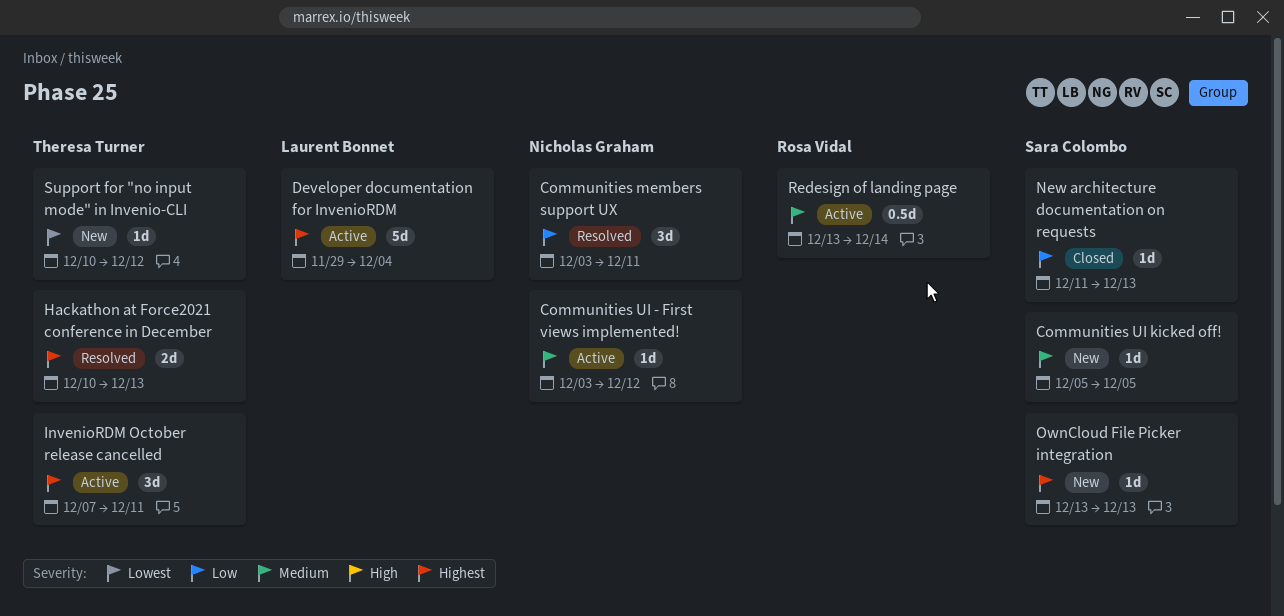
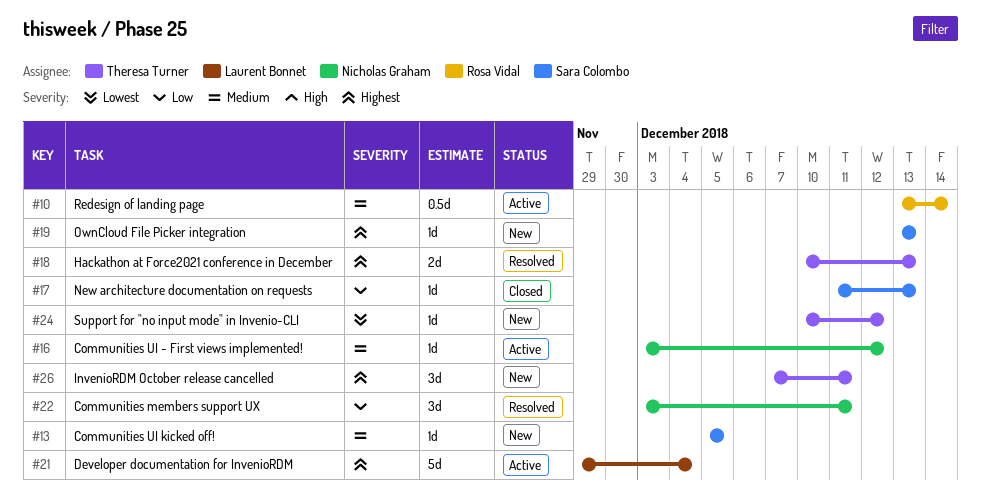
InvenioRDM October release cancelled, status: Active -> New

